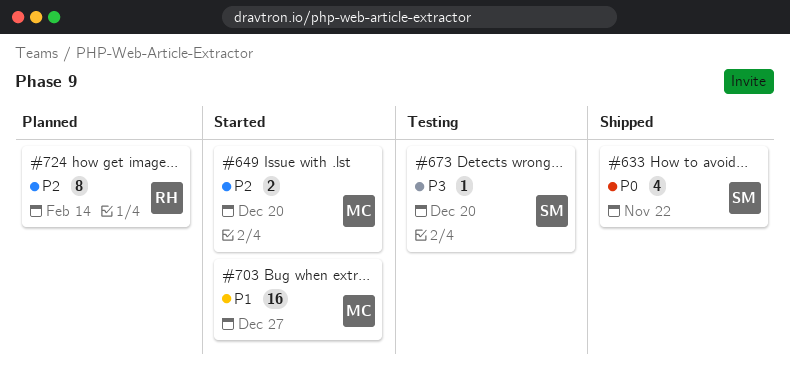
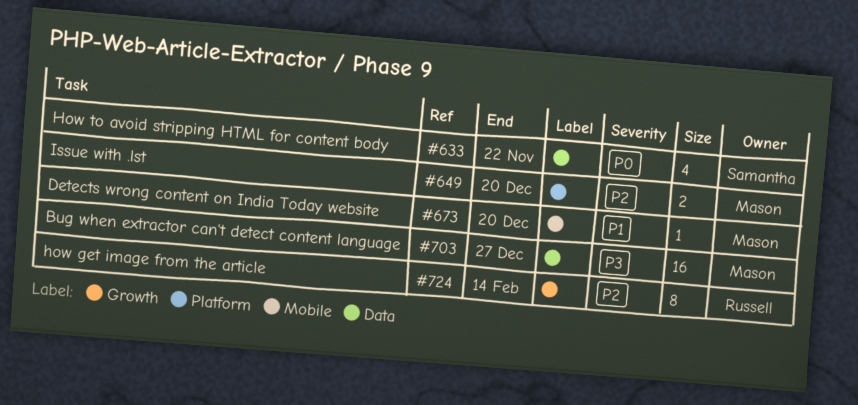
#673, owner: Samantha -> Mason
#673, priority: P3 -> P1
#703, priority: P1 -> P3

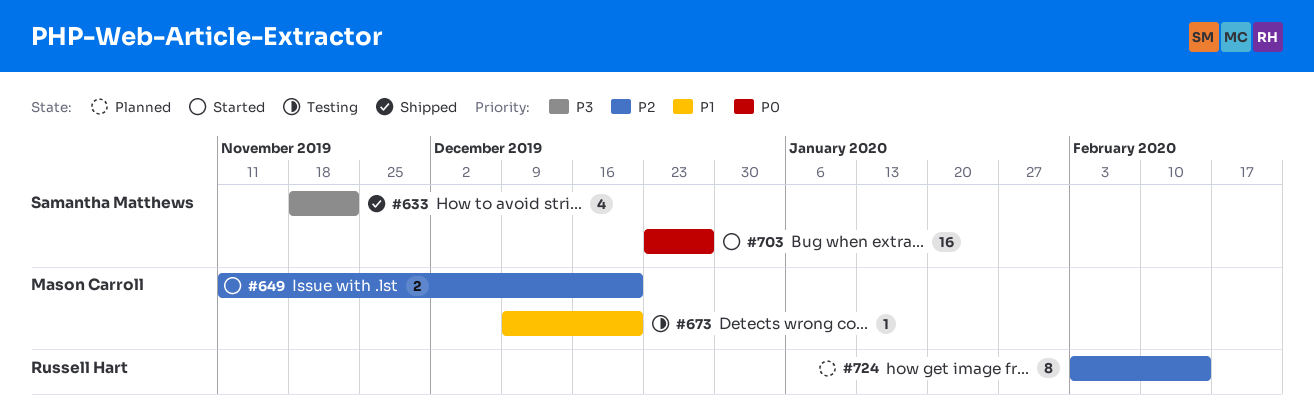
#633, priority: P0 -> P3
#703, owner: Mason Carroll -> Samantha Matthews
#703, priority: P3 -> P0

